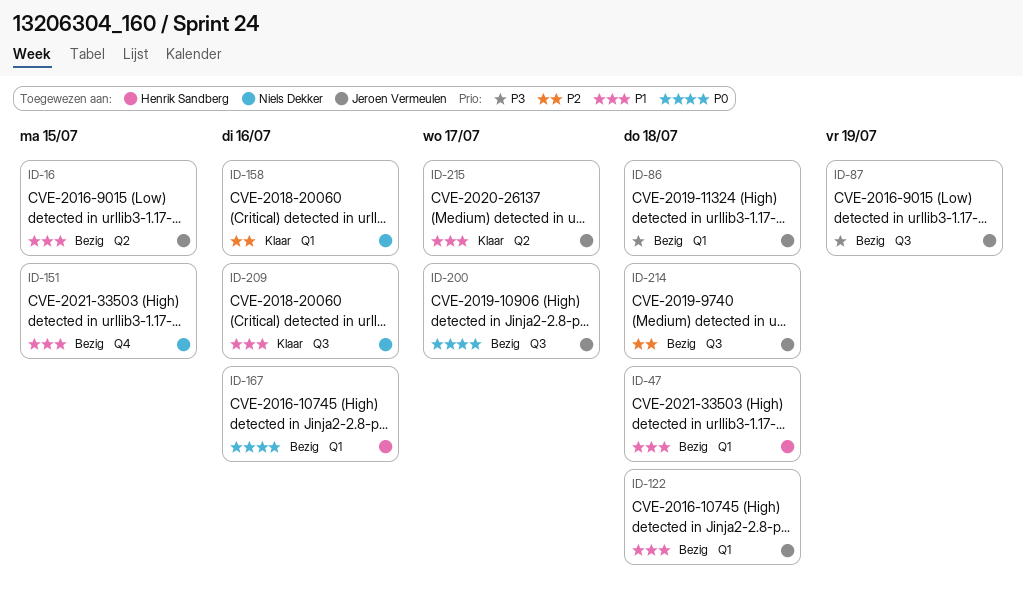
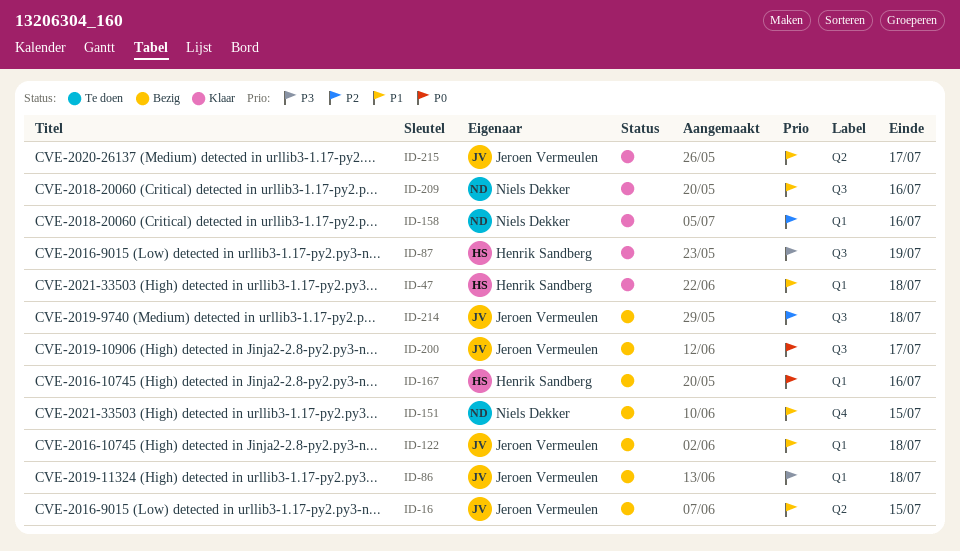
ID-47, status: Bezig -> Klaar
ID-87, status: Bezig -> Klaar
ID-87, owner: Jeroen Vermeulen -> Henrik Sandberg

